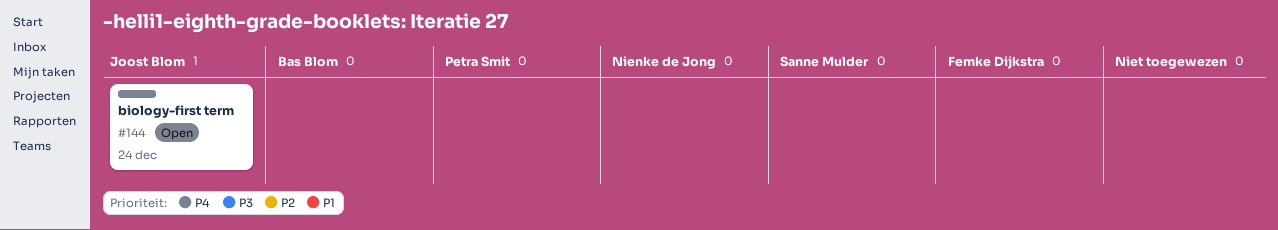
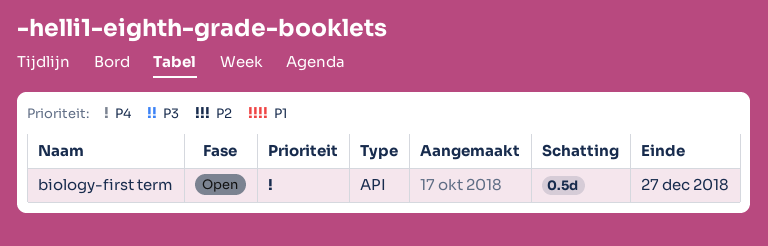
biology-first term, due: Dec 24 -> Dec 27

